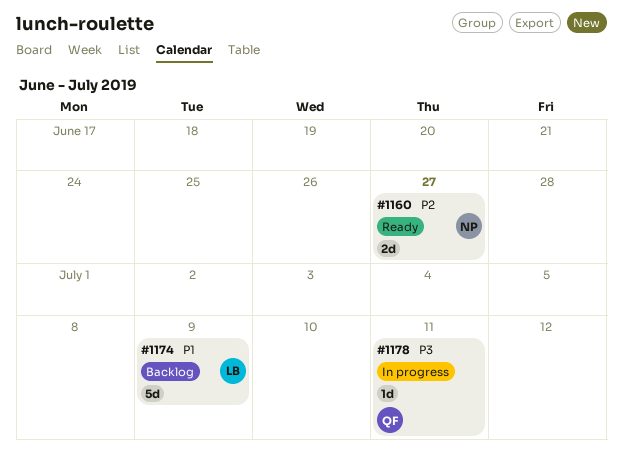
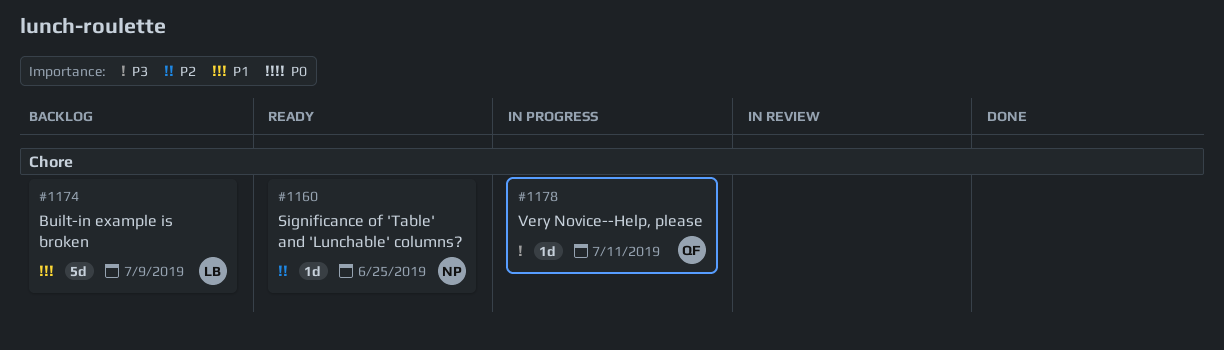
#1160, estimate: 2d -> 1d
#1160, due: Jun 27 -> Jun 25

